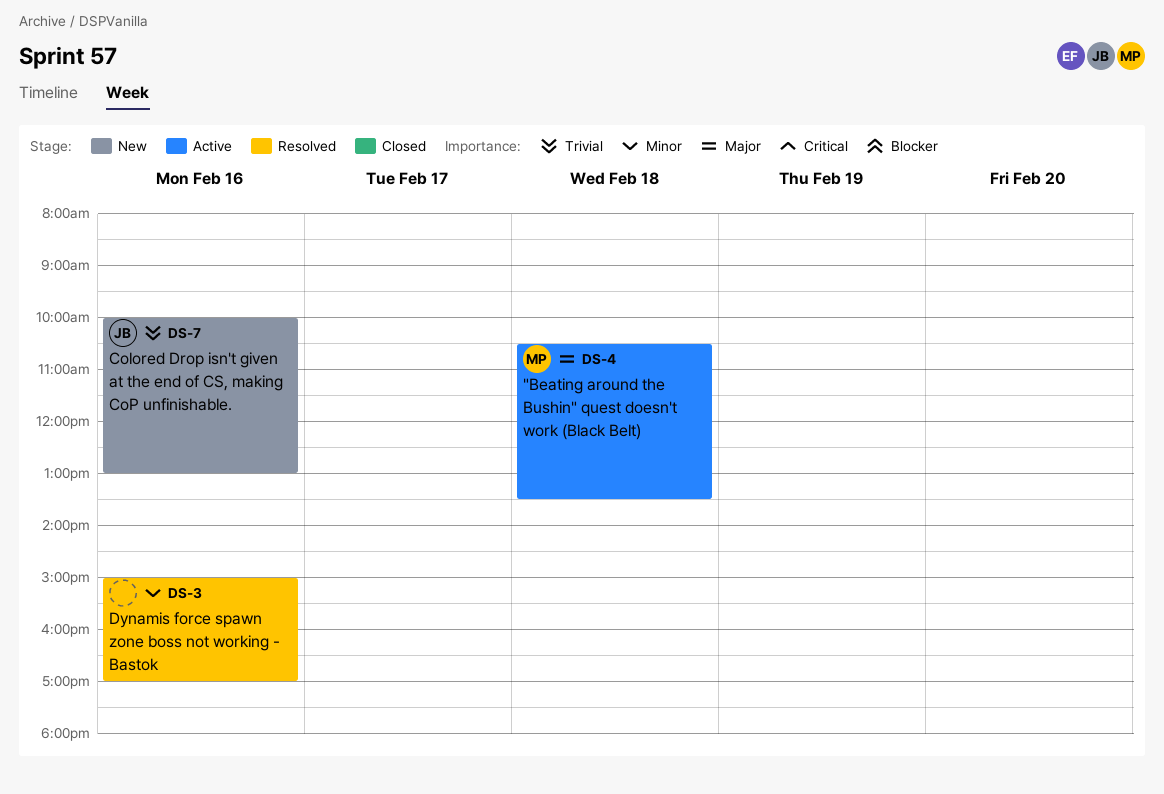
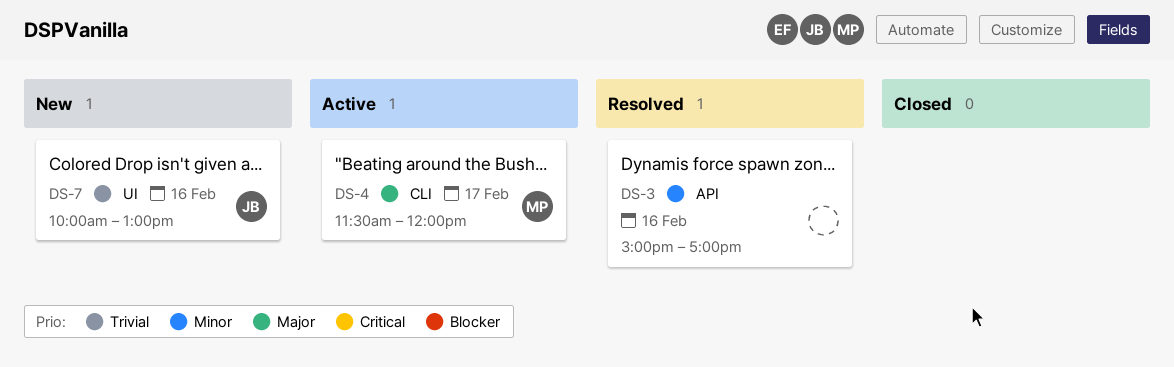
DS-4, day: Feb 18 -> Feb 17
DS-4, begins: 10:30 -> 11:30
DS-4, ends: 13:30 -> 12:00

